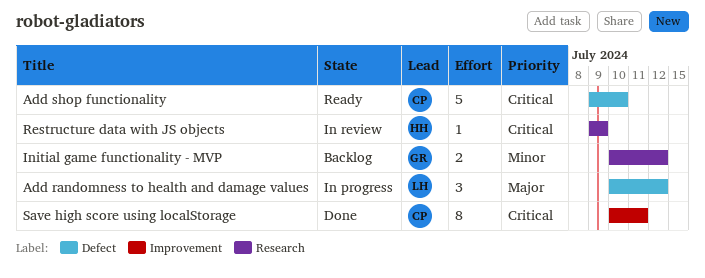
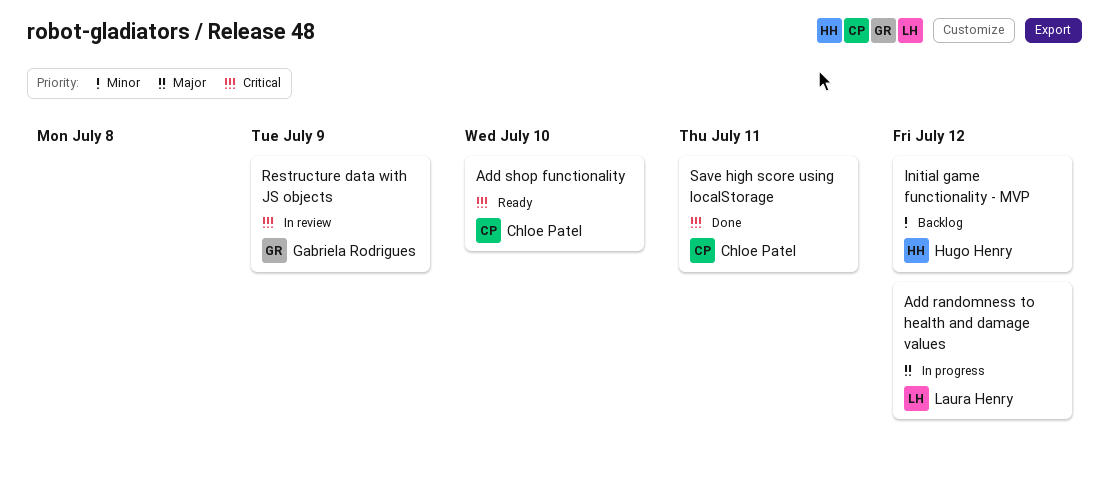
Initial game functionality - MVP, owner: Gabriela Rodrigues -> Hugo Henry
Restructure data with JS objects, owner: Hugo Henry -> Gabriela Rodrigues

